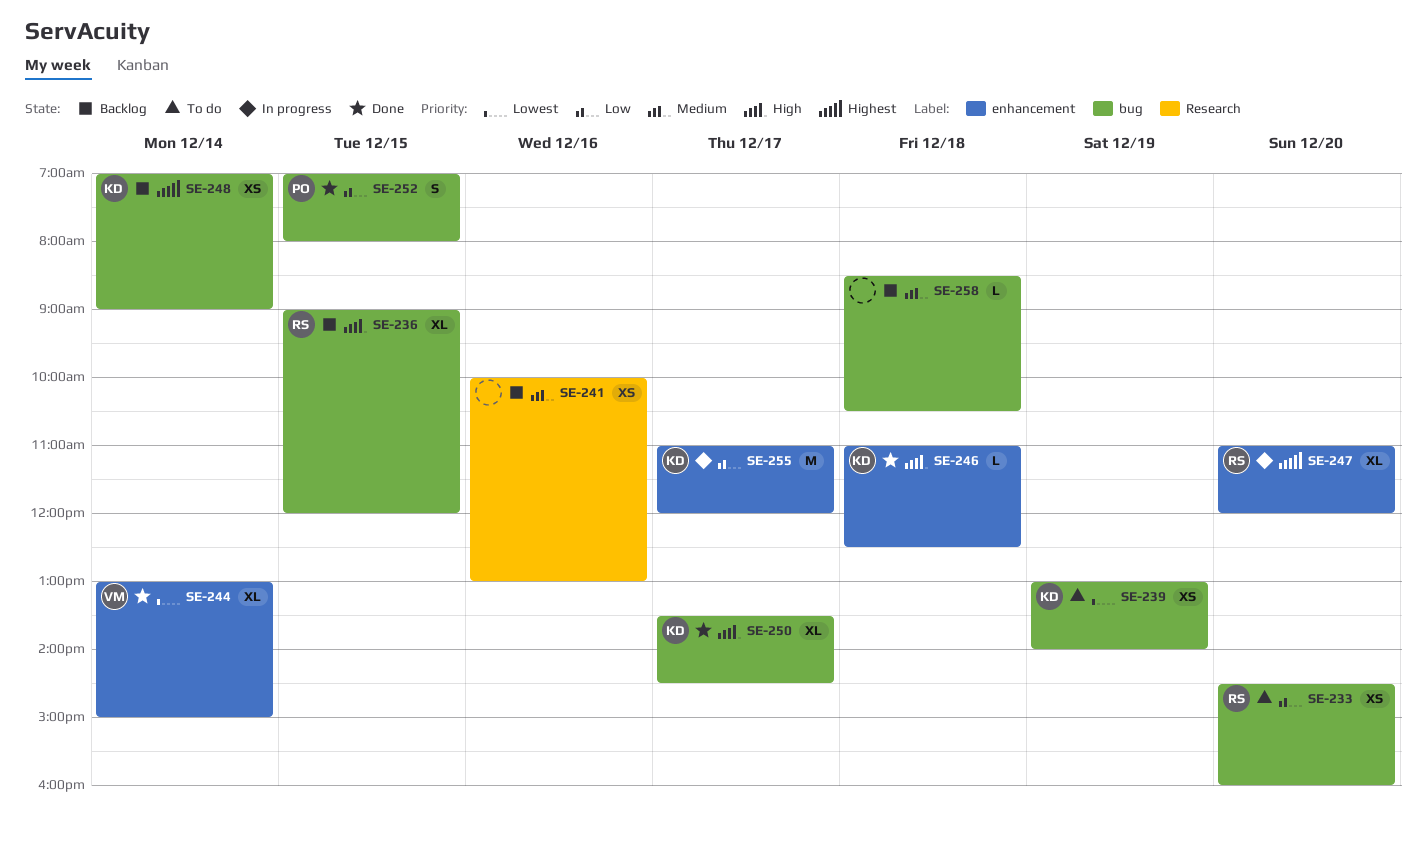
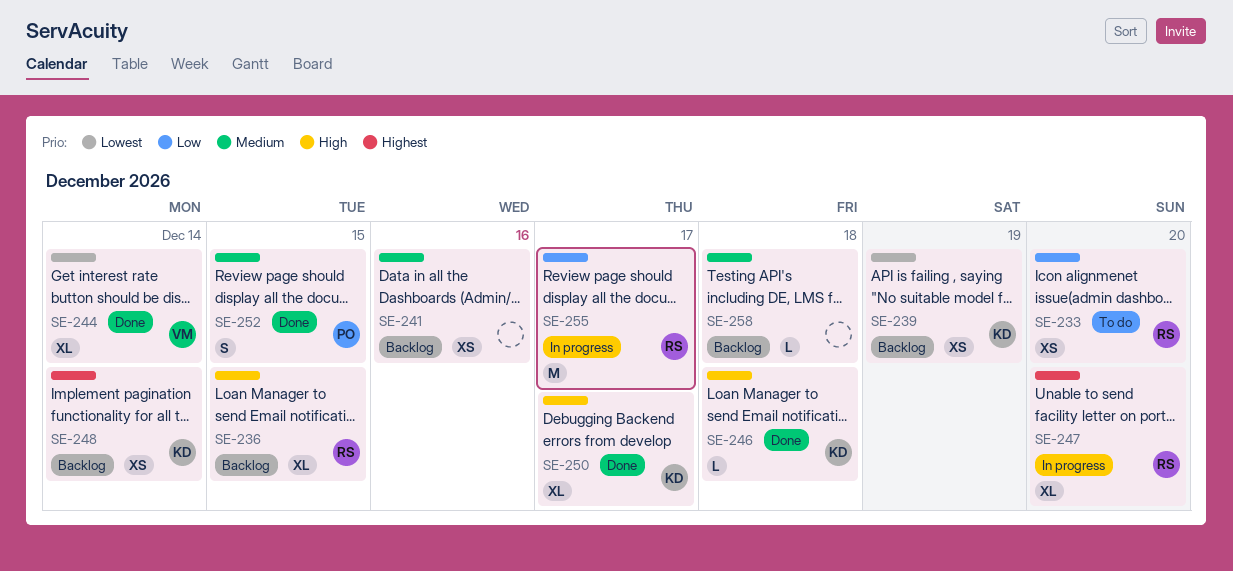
SE-239, status: To do -> Backlog
SE-252, priority: Low -> Medium
SE-255, owner: KD -> RS

